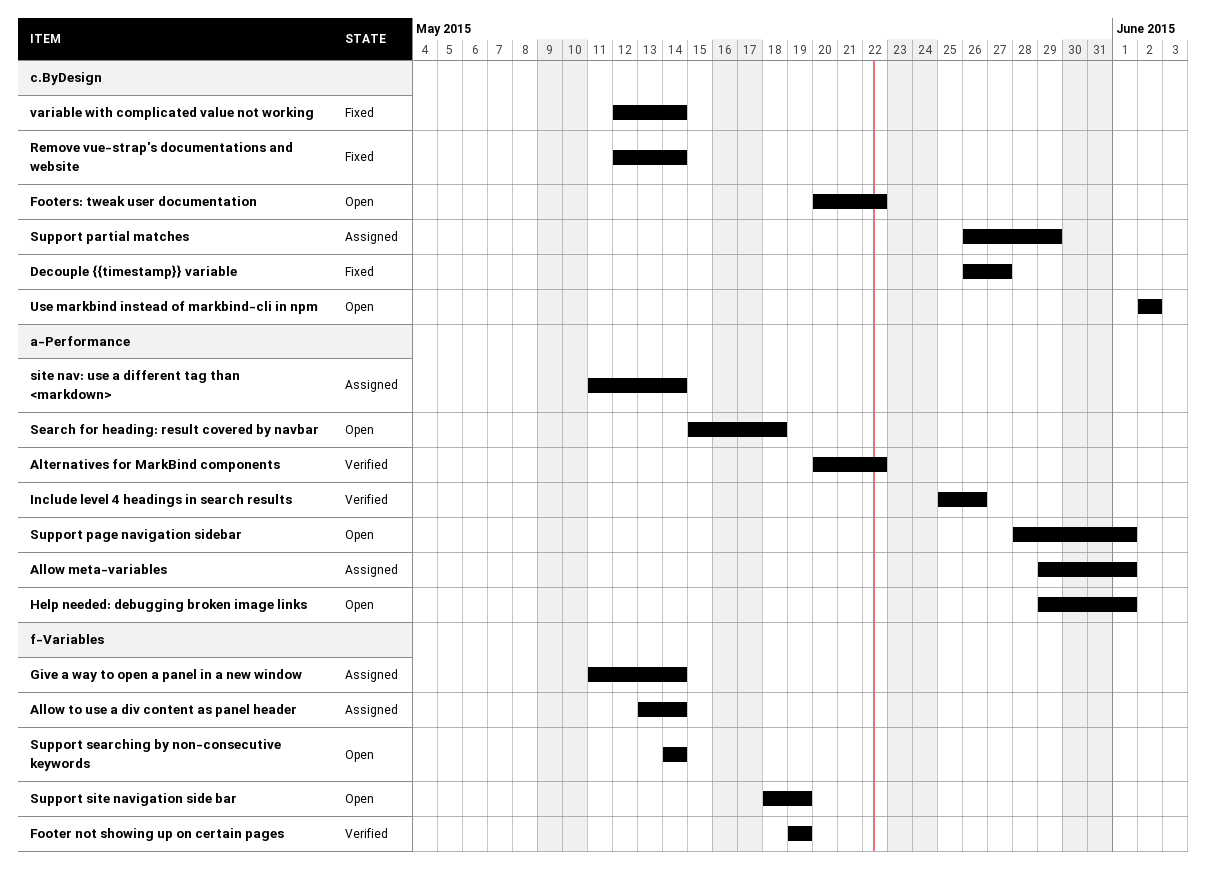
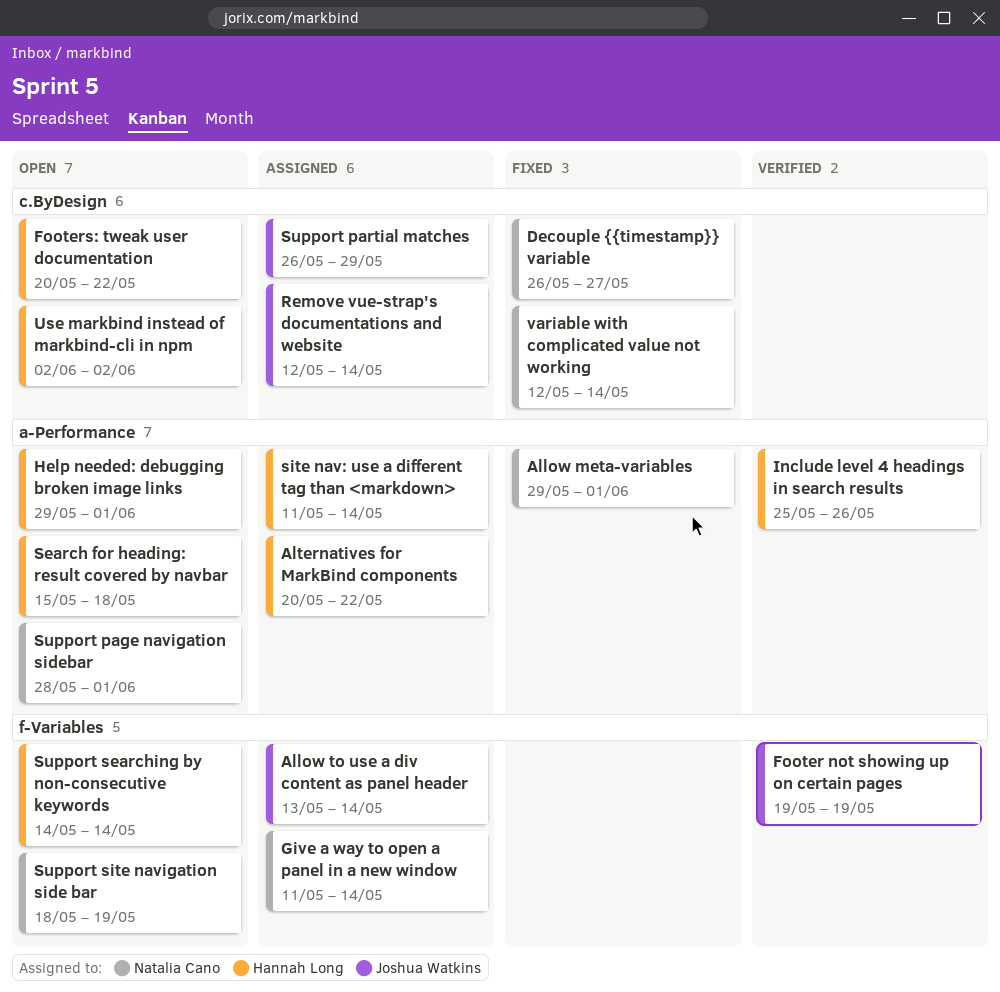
Allow meta-variables, status: Assigned -> Fixed
Alternatives for MarkBind components, status: Verified -> Assigned
Remove vue-strap's documentations and website, status: Fixed -> Assigned

